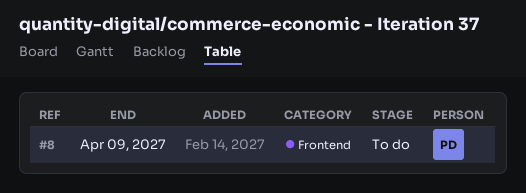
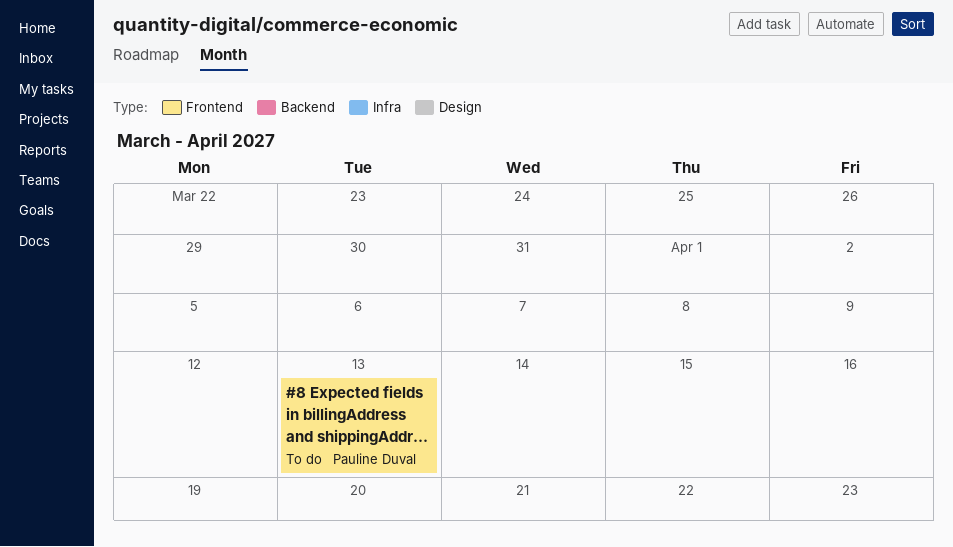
#8, due: Apr 9 -> Apr 13

